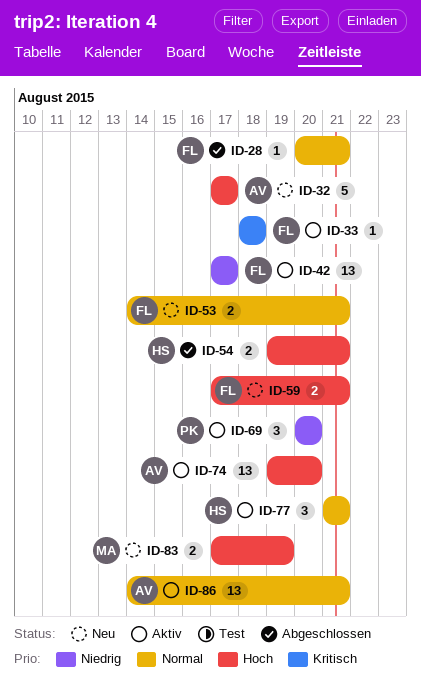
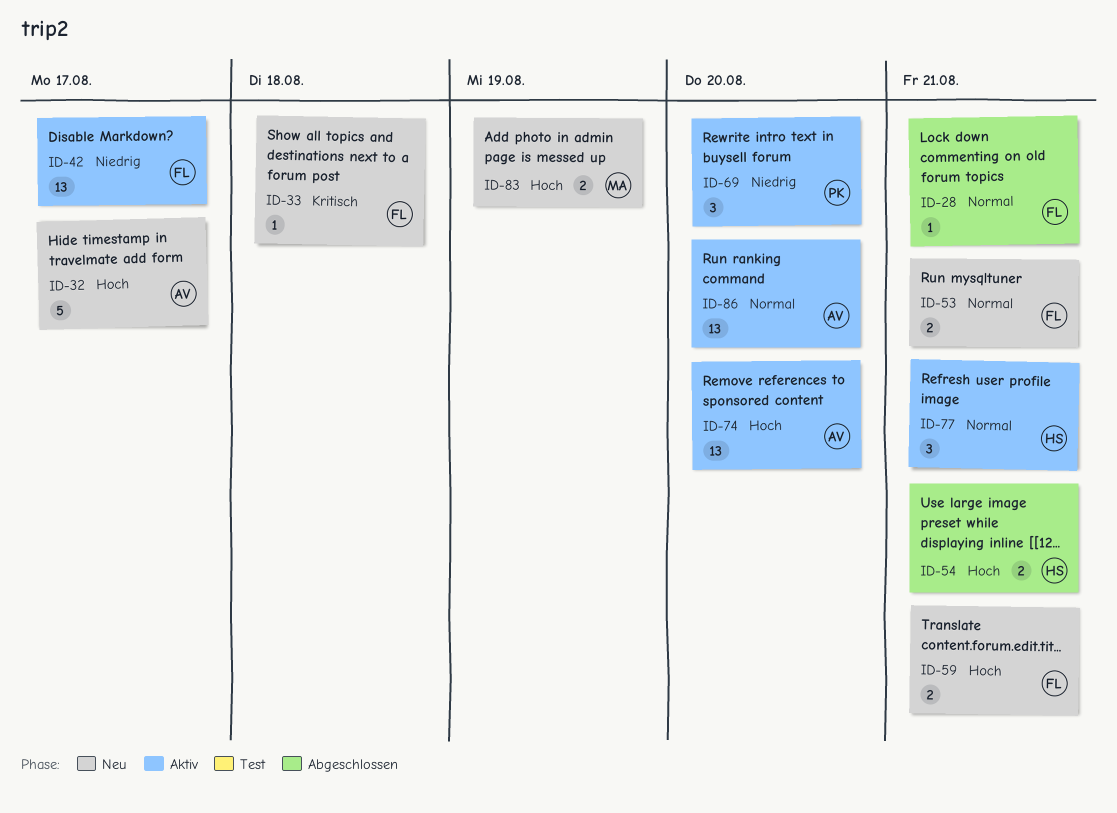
ID-33, status: Aktiv -> Neu
ID-86, due: Aug 21 -> Aug 20

